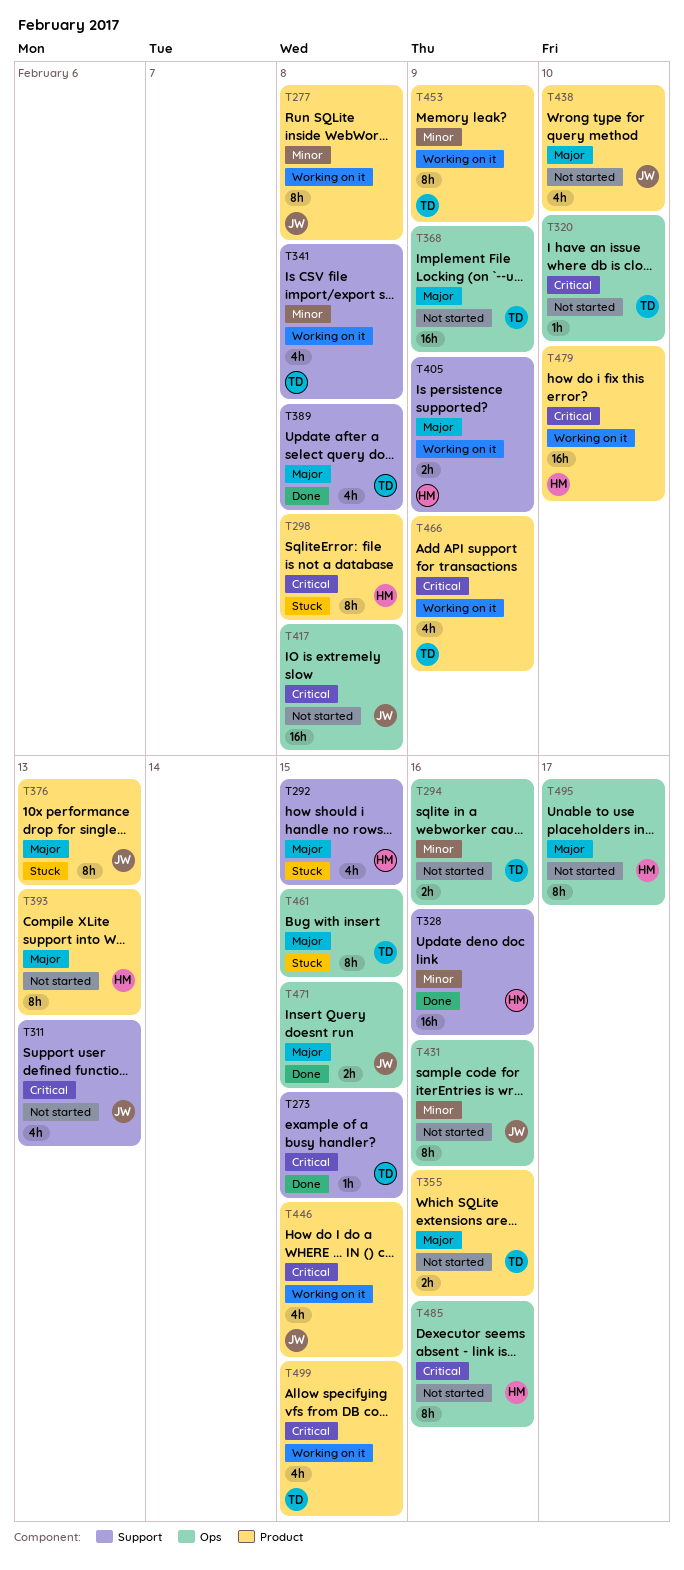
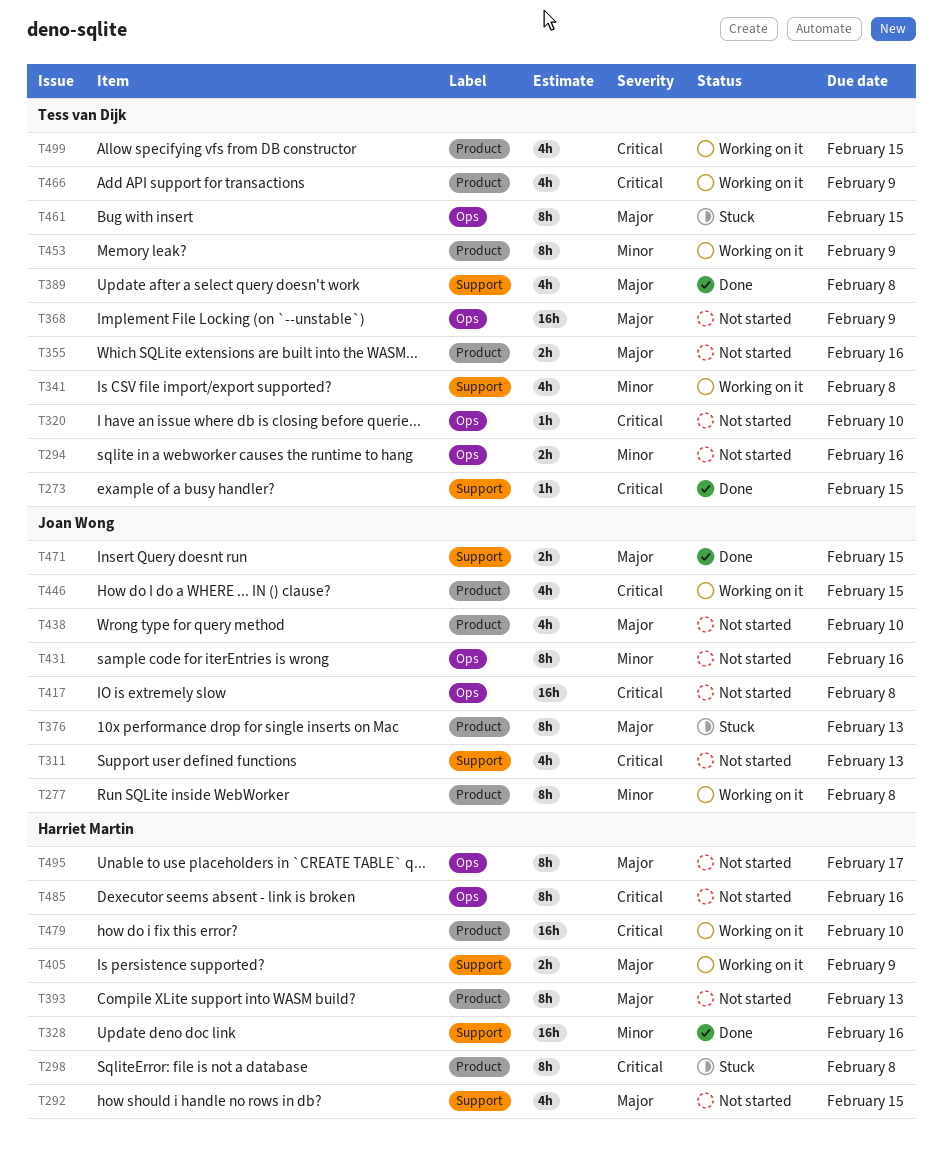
T292, status: Stuck -> Not started
T471, label: Ops -> Support

